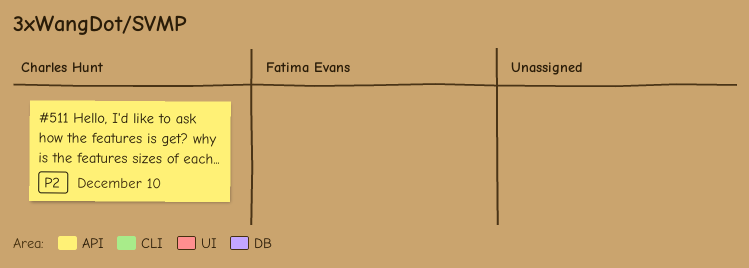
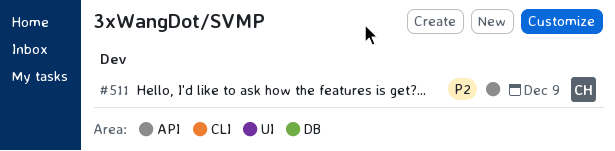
#511, due: Dec 10 -> Dec 9

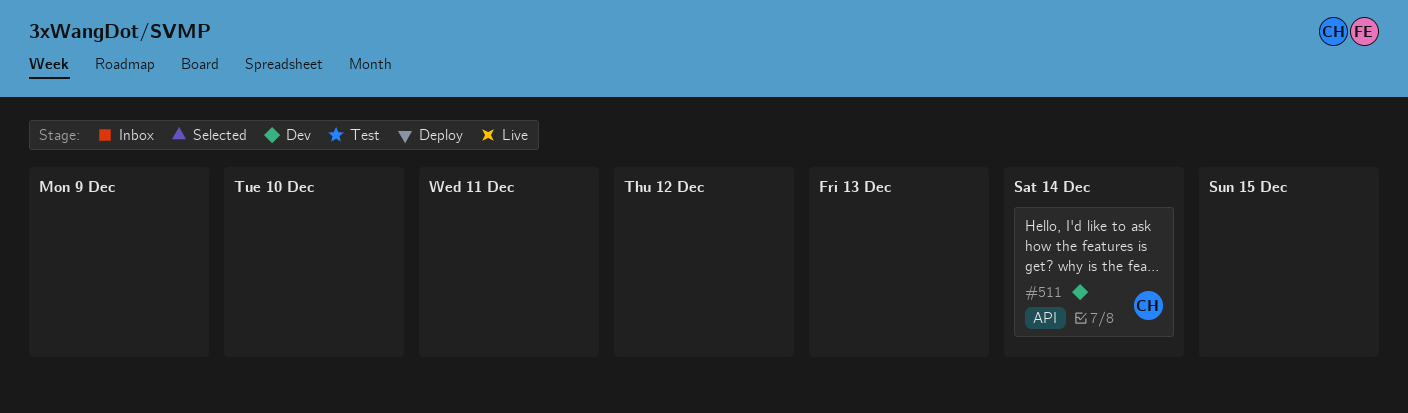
#511, due: Dec 9 -> Dec 14

